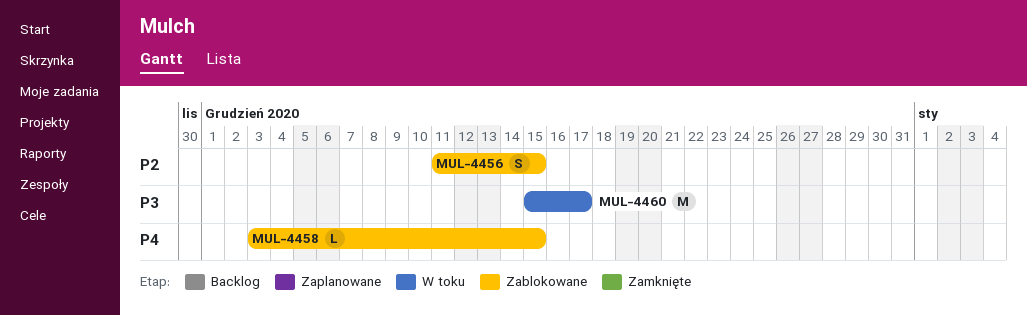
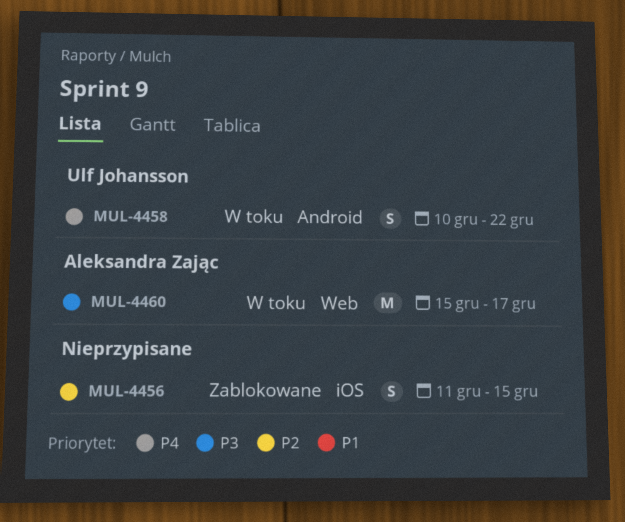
MUL-4458, status: Zablokowane -> W toku
MUL-4458, estimate: L -> S
MUL-4458, start: Dec 3 -> Dec 10
MUL-4458, due: Dec 15 -> Dec 22

